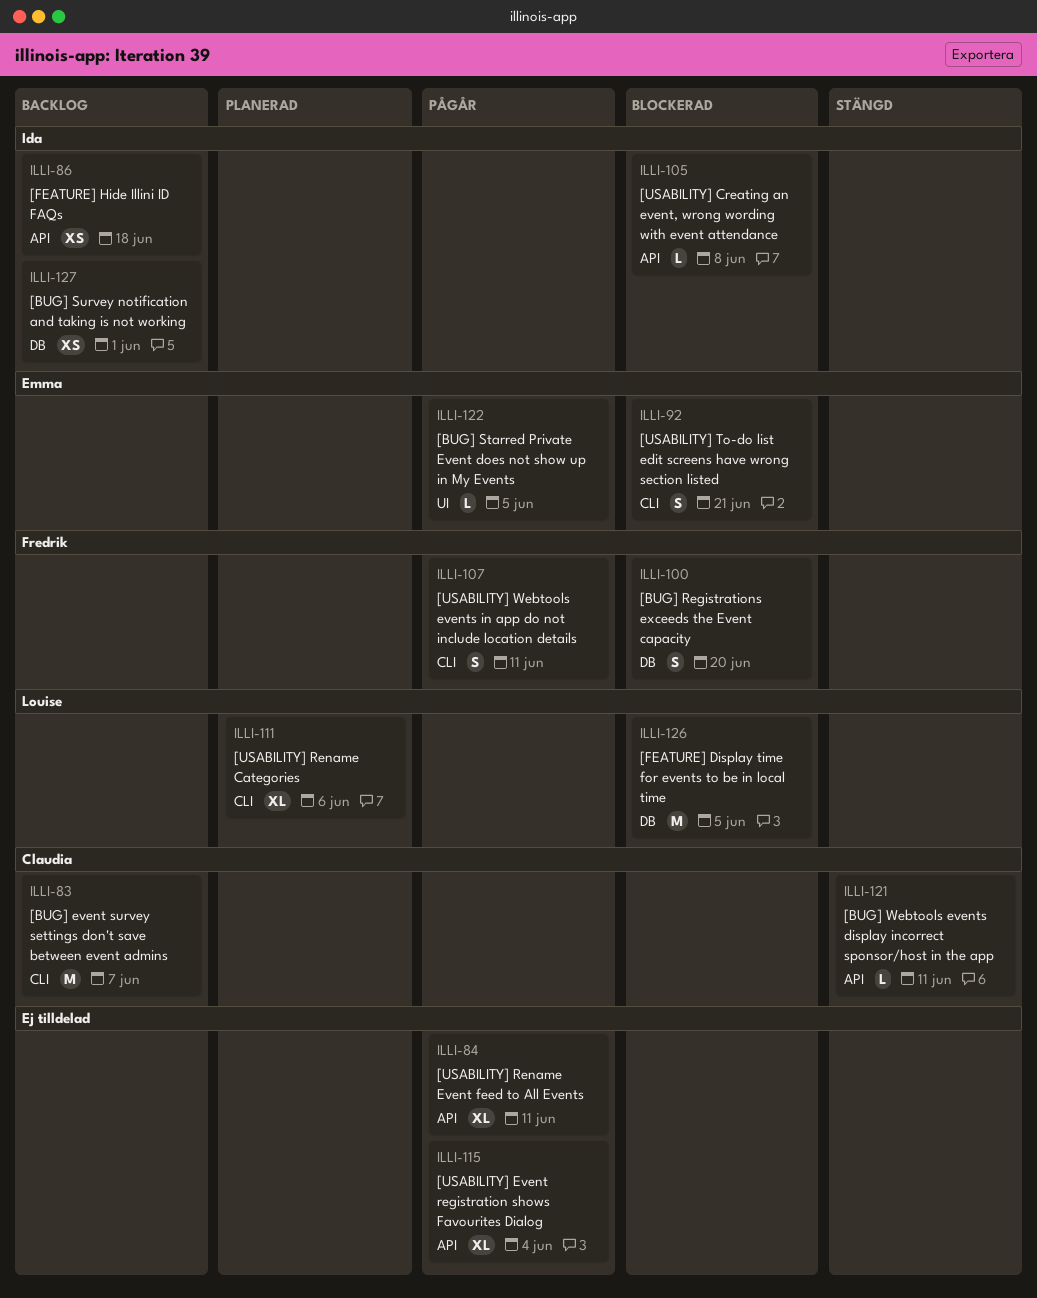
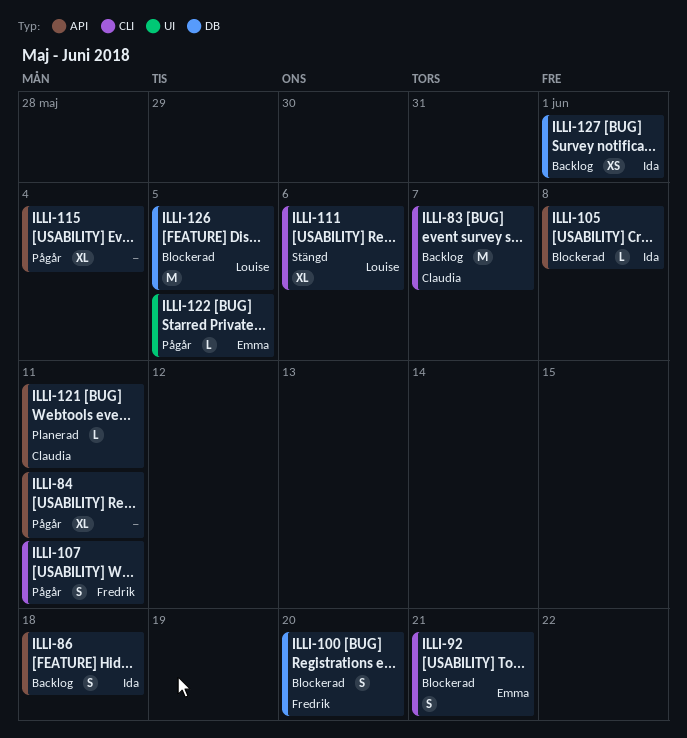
ILLI-86, estimate: XS -> S
ILLI-111, status: Planerad -> Stängd
ILLI-121, status: Stängd -> Planerad

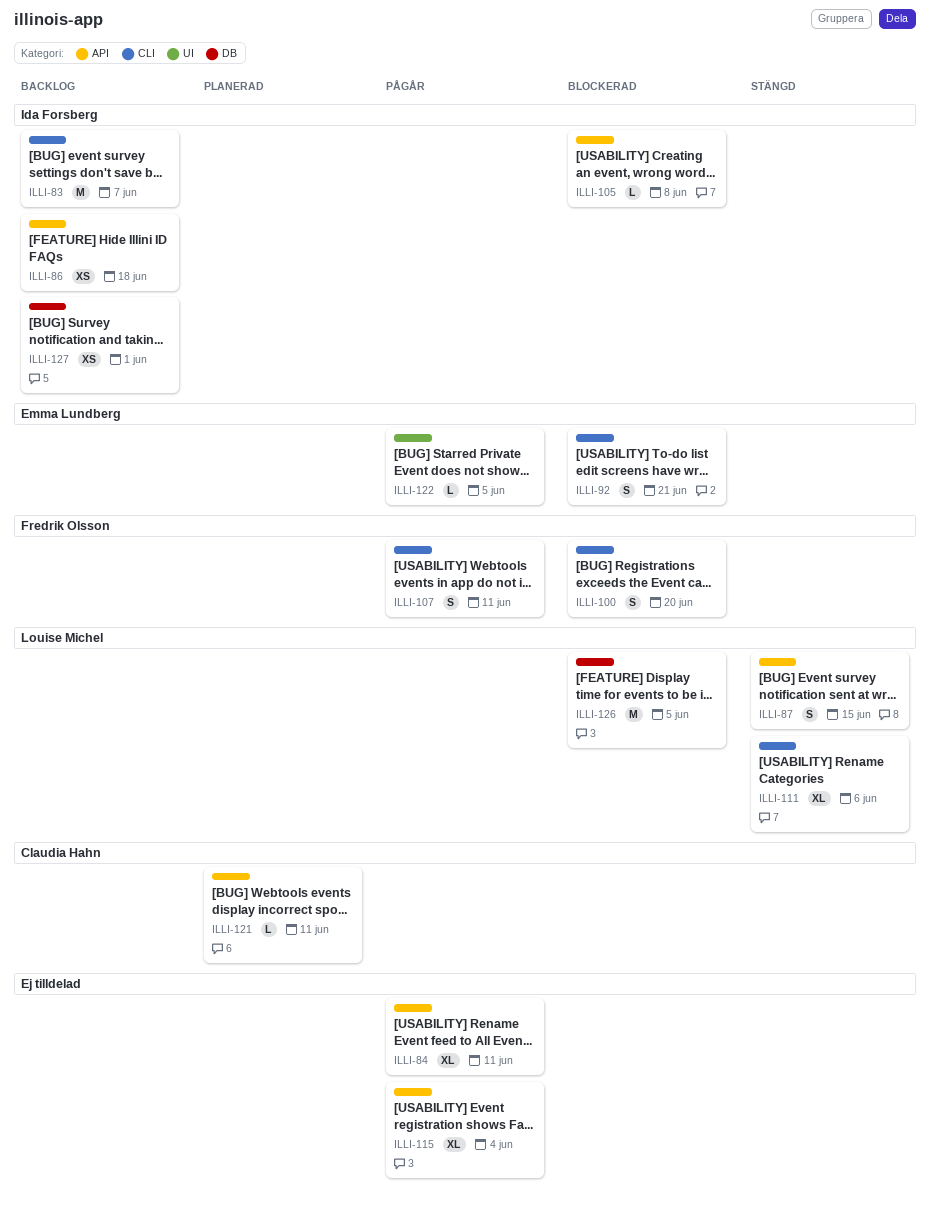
ILLI-83, owner: Claudia Hahn -> Ida Forsberg
ILLI-86, estimate: S -> XS
ILLI-87: none -> present
ILLI-100, label: DB -> CLI

